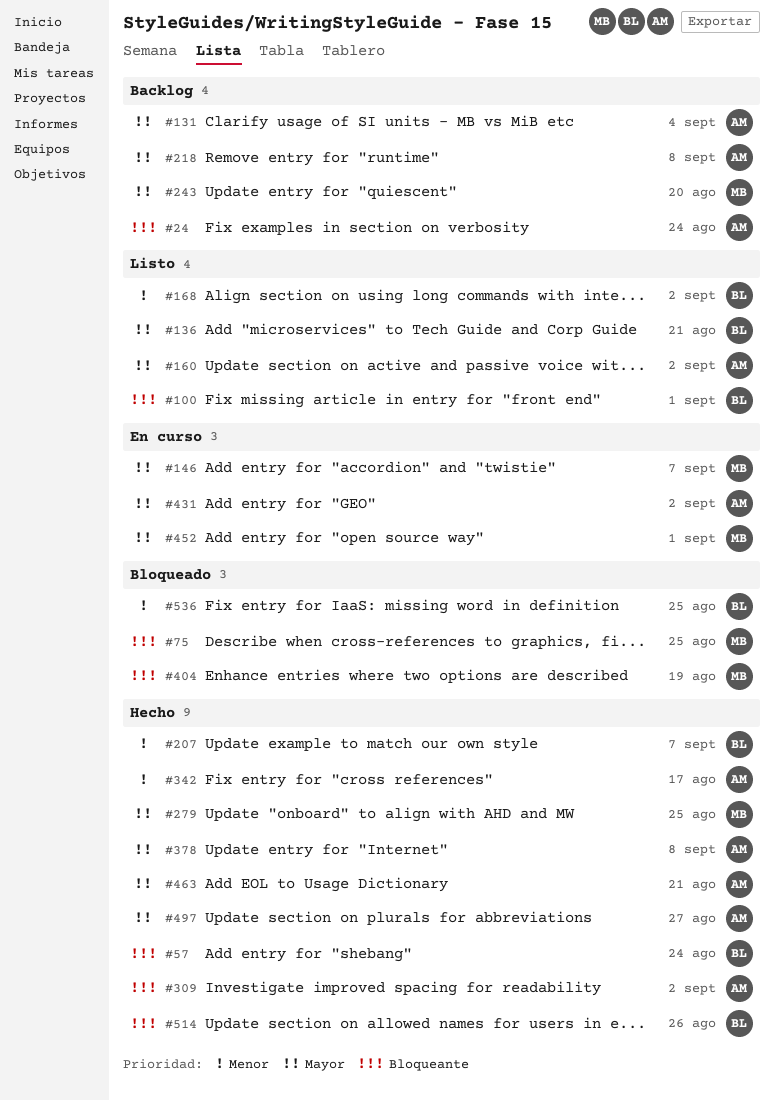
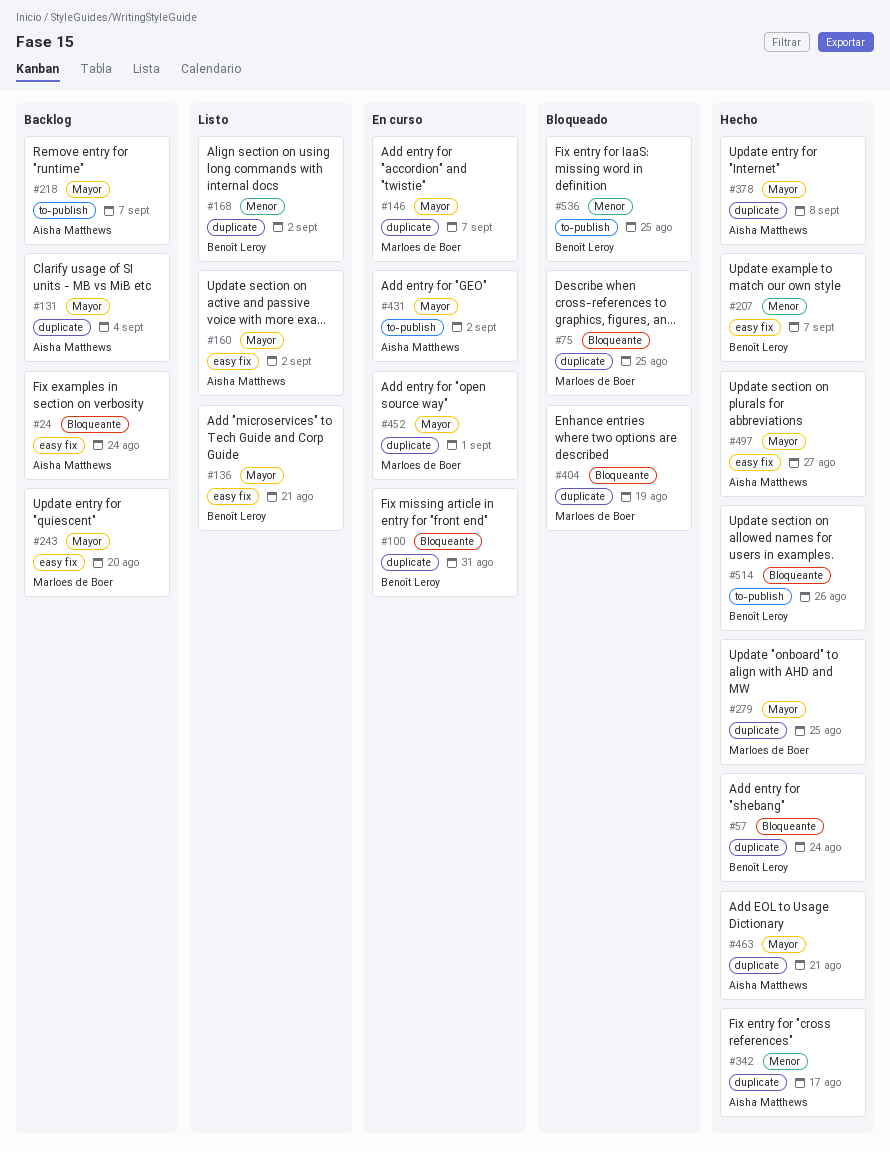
#100, status: Listo -> En curso
#100, due: Sep 1 -> Aug 31
#218, due: Sep 8 -> Sep 7
#309: present -> none

